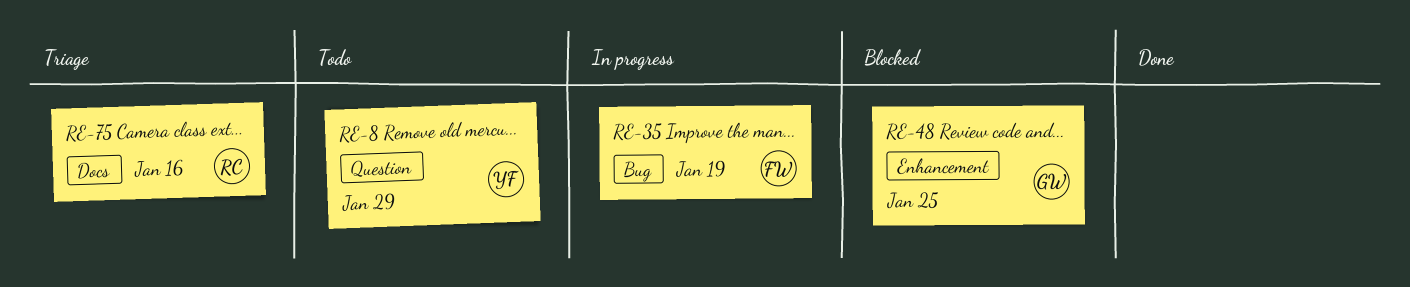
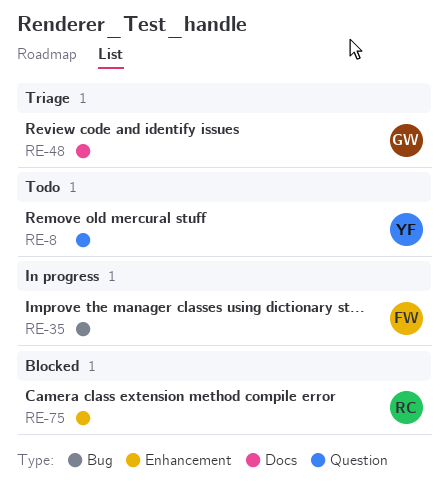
RE-48, status: Blocked -> Triage
RE-48, label: Enhancement -> Docs
RE-75, status: Triage -> Blocked
RE-75, label: Docs -> Enhancement

